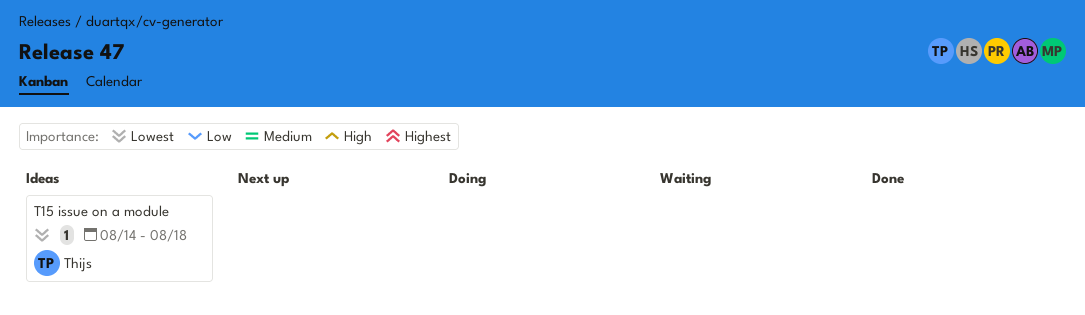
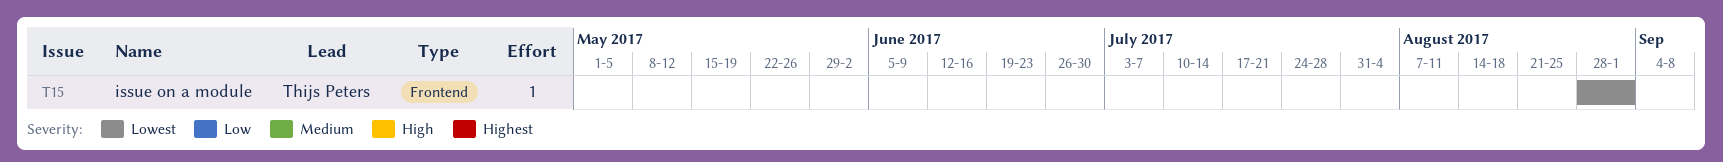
T15, start: Aug 14 -> Aug 28
T15, due: Aug 18 -> Sep 1

